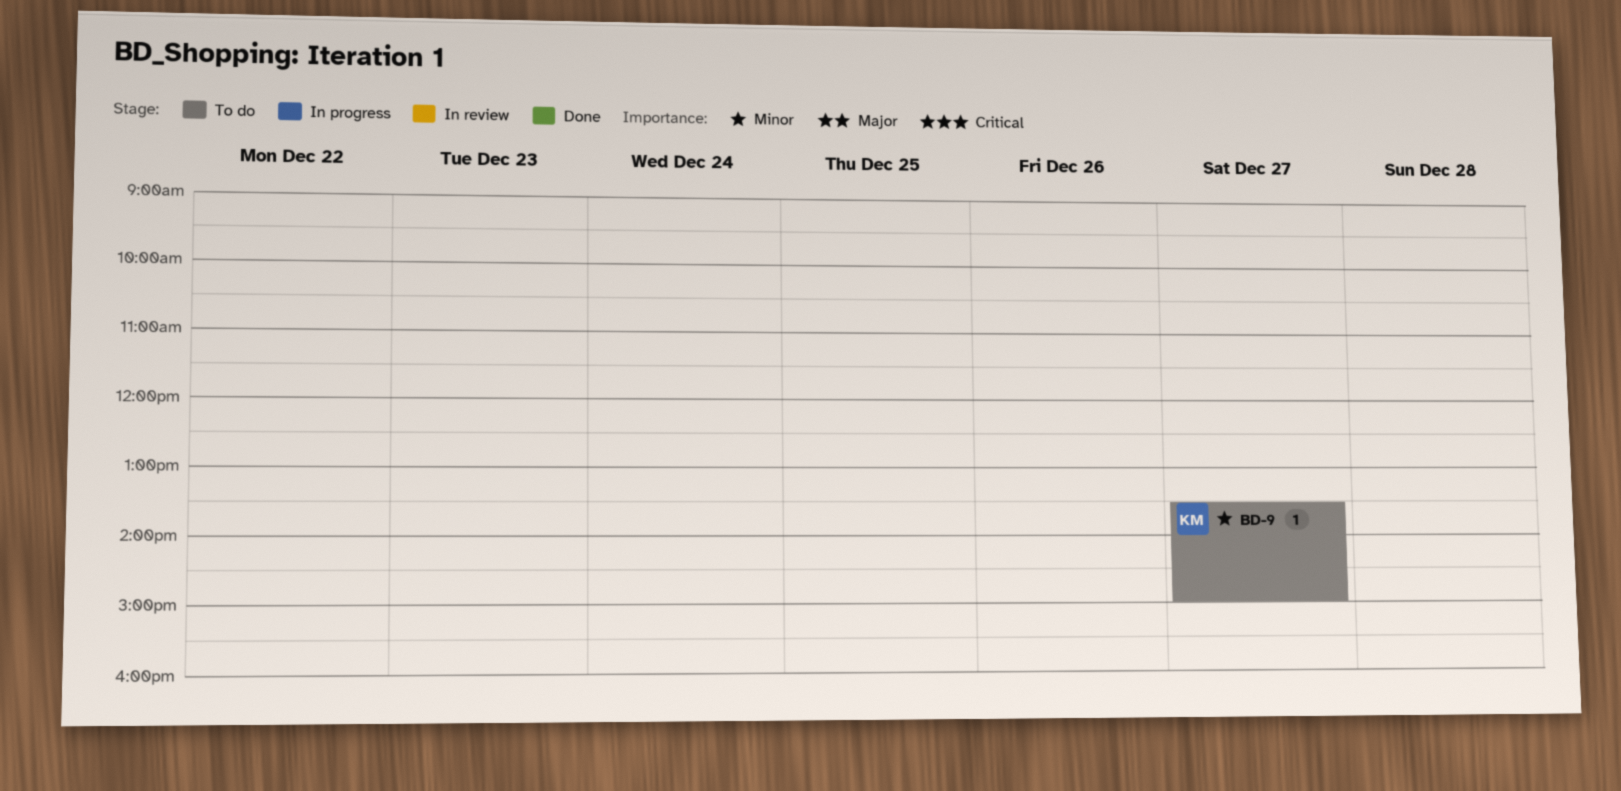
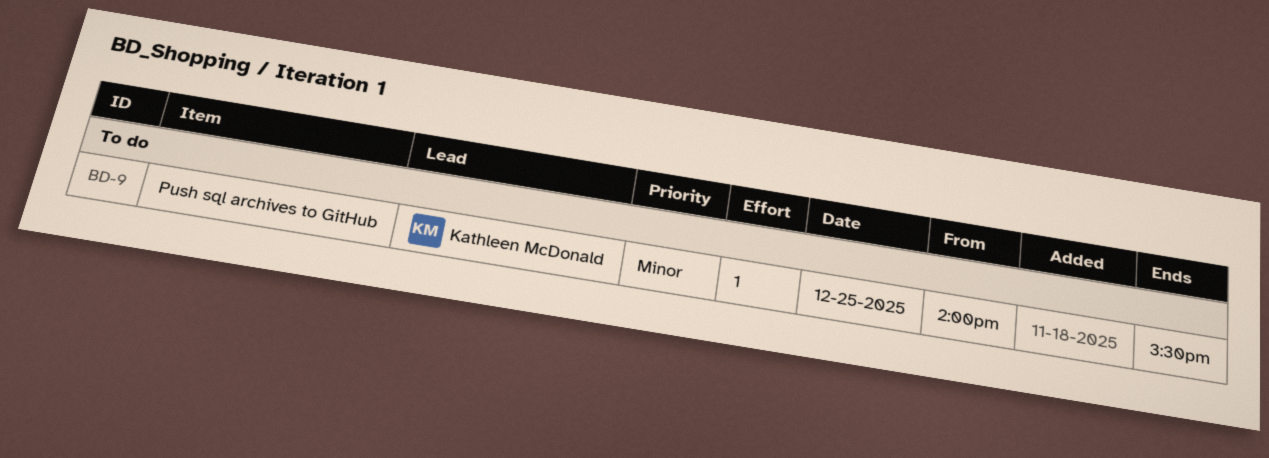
BD-9, day: Dec 27 -> Dec 25
BD-9, begins: 13:30 -> 14:00
BD-9, ends: 15:00 -> 15:30

